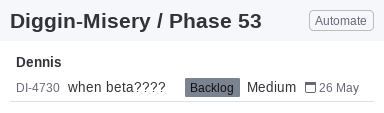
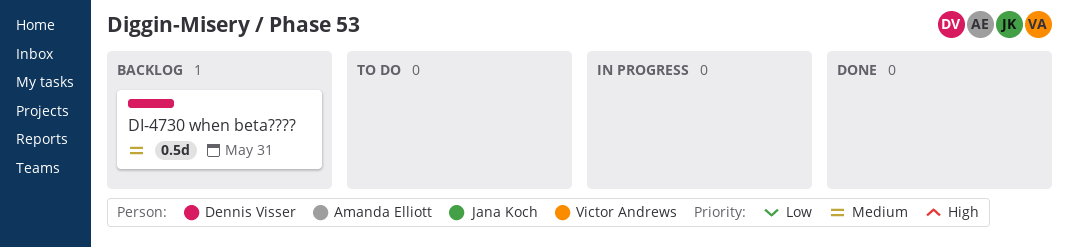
DI-4730, due: May 26 -> May 31

